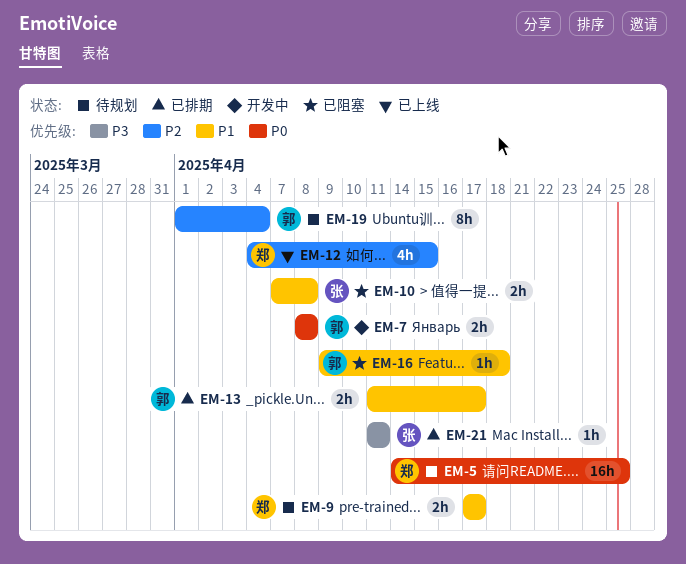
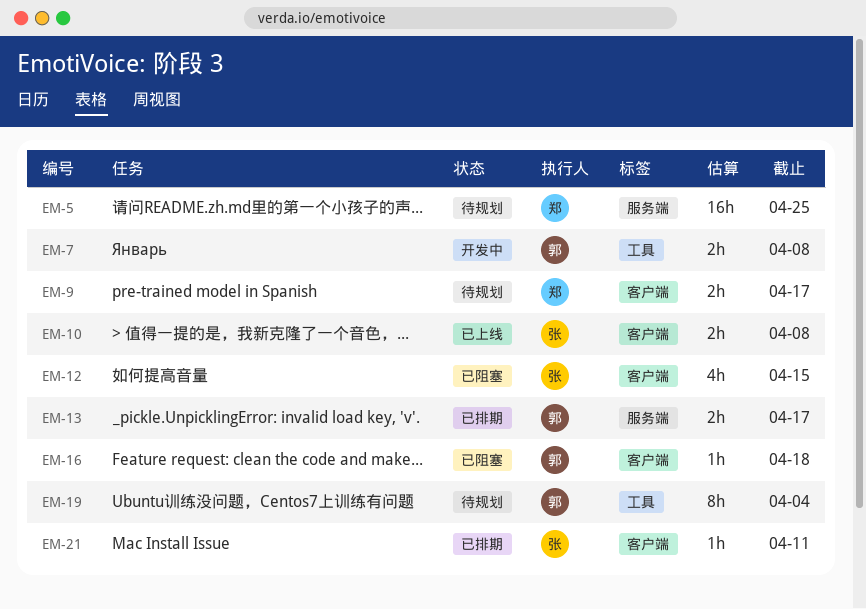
EM-10, status: 已阻塞 -> 已上线
EM-12, status: 已上线 -> 已阻塞
EM-12, owner: 郑 -> 张

